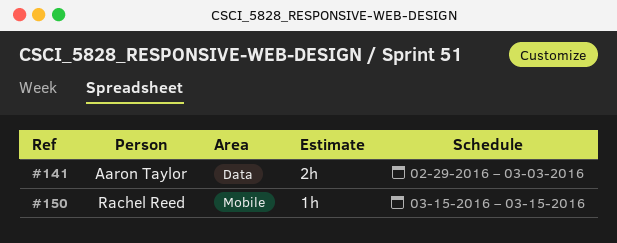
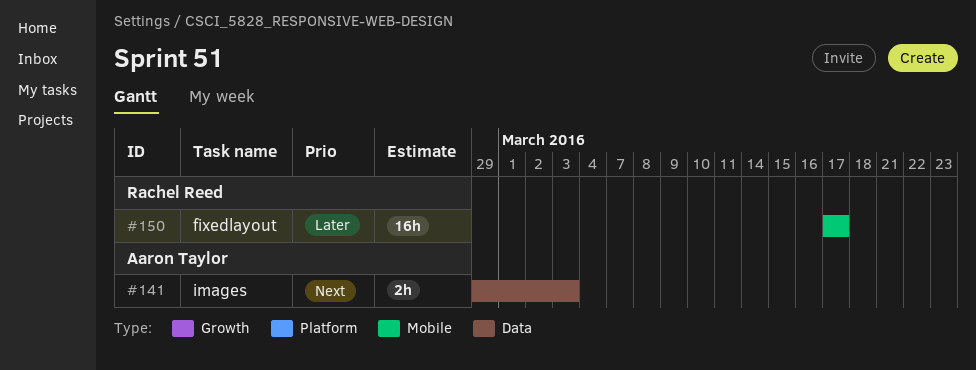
#150, estimate: 1h -> 16h
#150, start: Mar 15 -> Mar 17
#150, due: Mar 15 -> Mar 17

